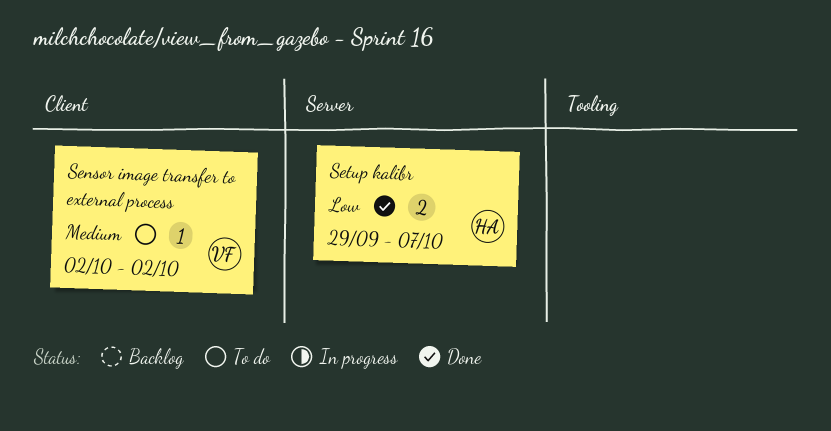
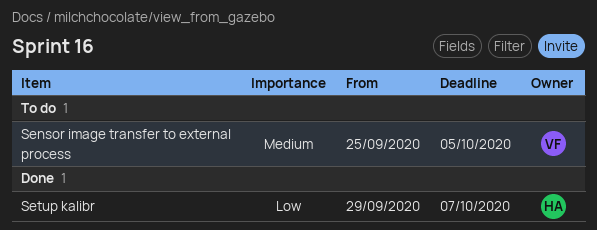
Sensor image transfer to external process, start: Oct 2 -> Sep 25
Sensor image transfer to external process, due: Oct 2 -> Oct 5

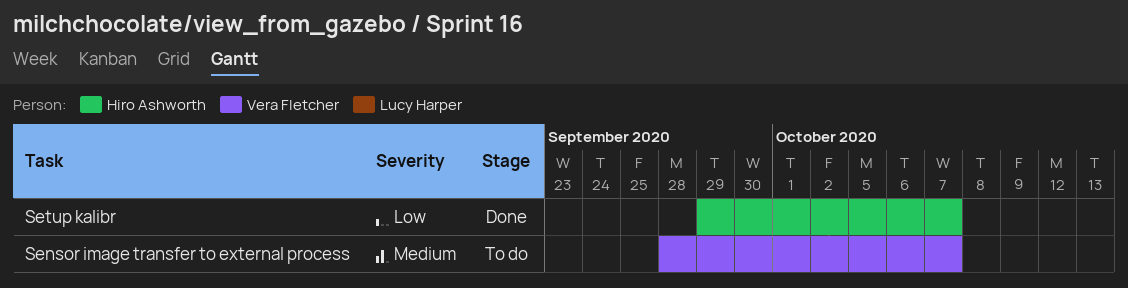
Sensor image transfer to external process, start: Sep 25 -> Sep 28
Sensor image transfer to external process, due: Oct 5 -> Oct 7

